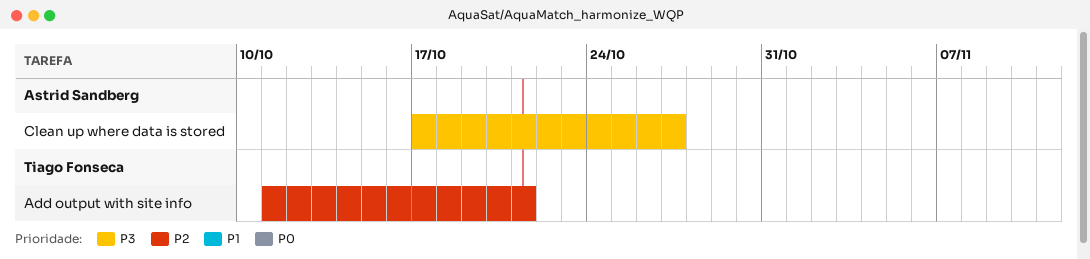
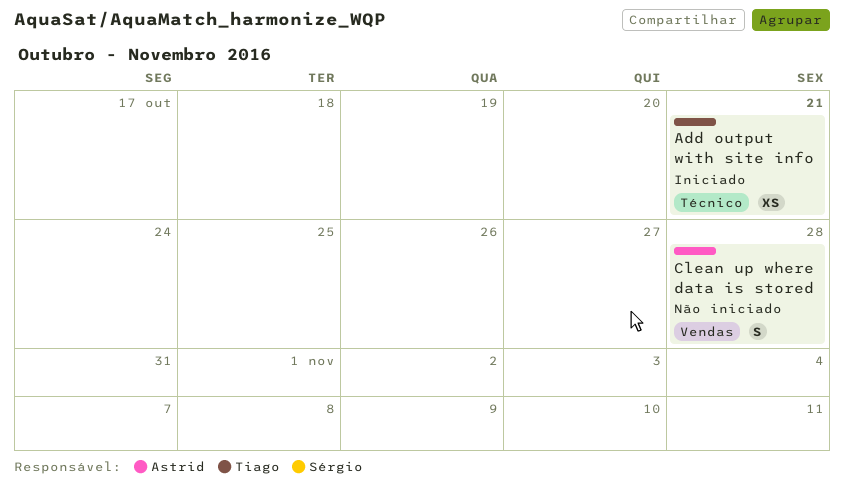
Clean up where data is stored, due: Oct 27 -> Oct 28

